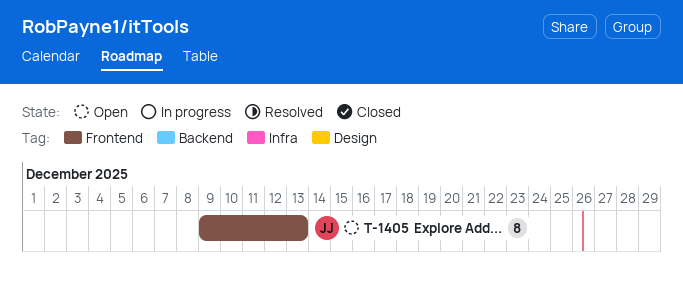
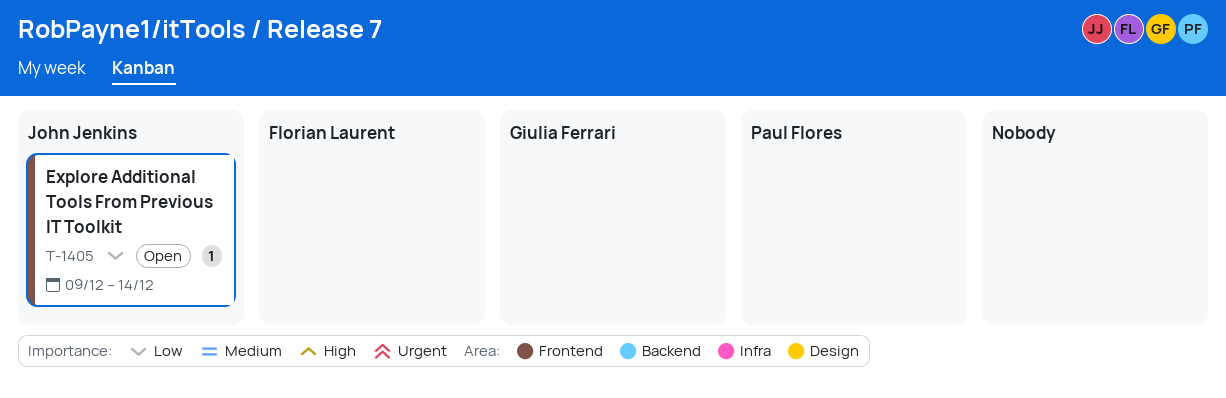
T-1405, estimate: 8 -> 1
T-1405, due: Dec 13 -> Dec 14

